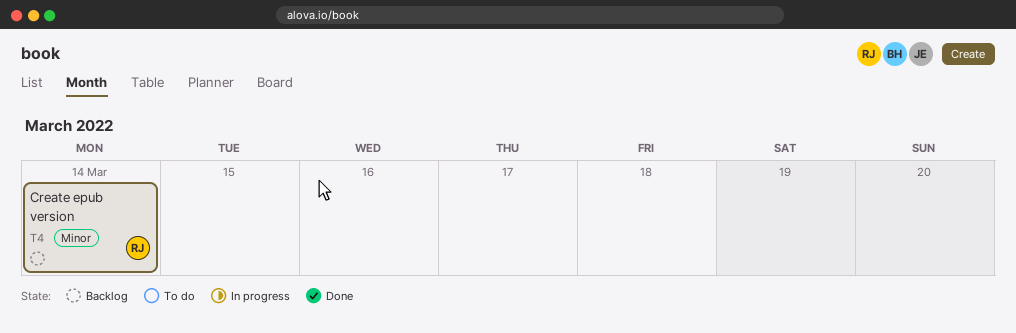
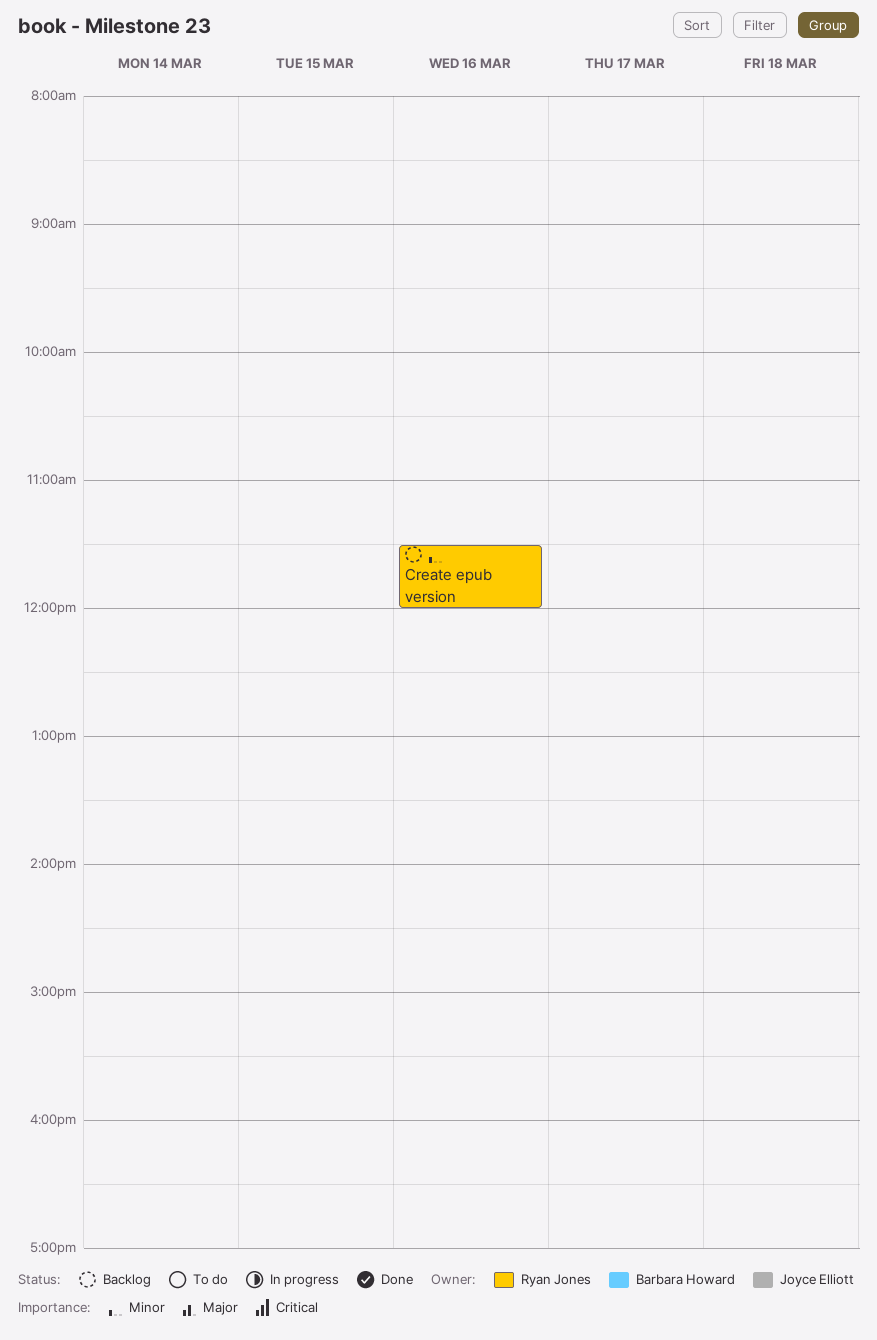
Create epub version, day: Mar 14 -> Mar 16

